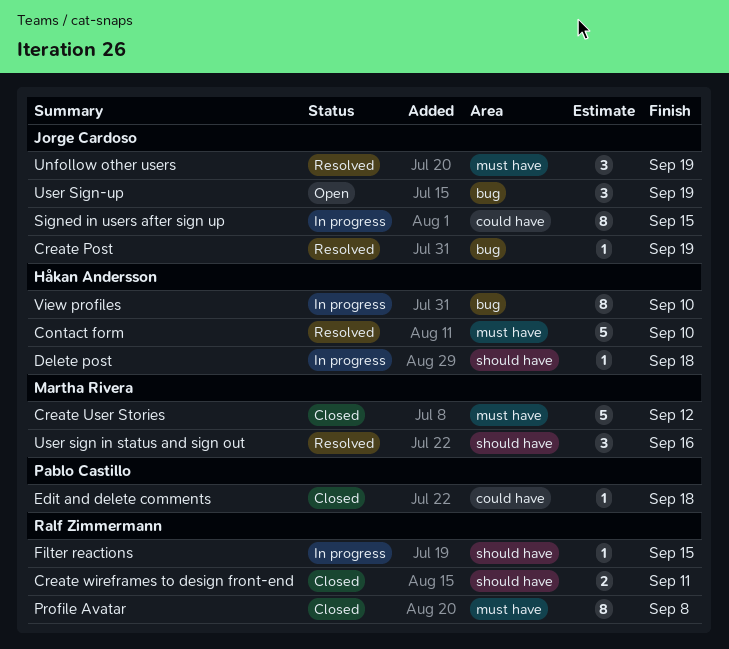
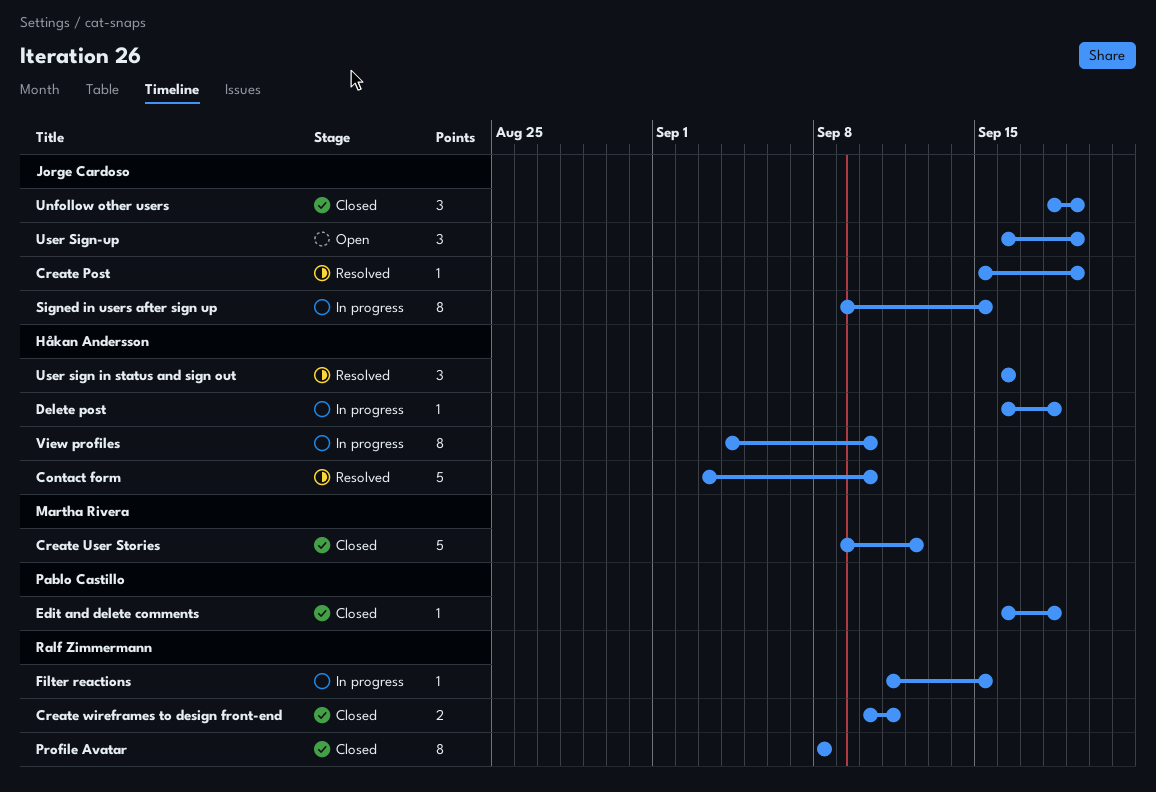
Unfollow other users, status: Resolved -> Closed
User sign in status and sign out, owner: Martha Rivera -> Håkan Andersson

